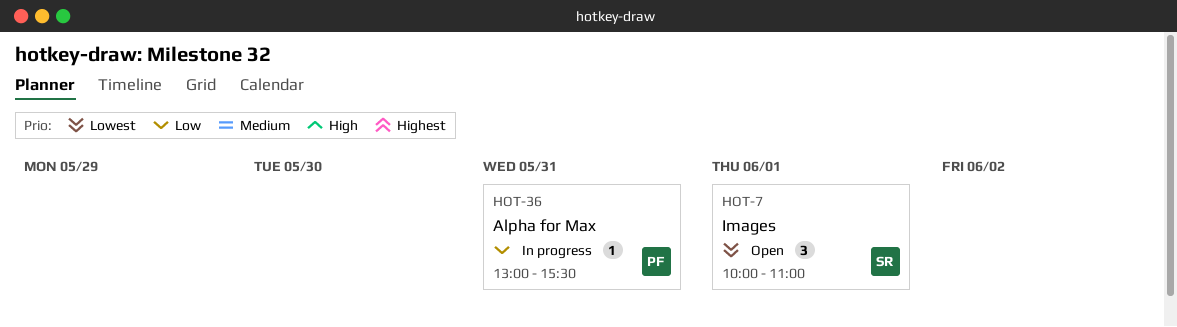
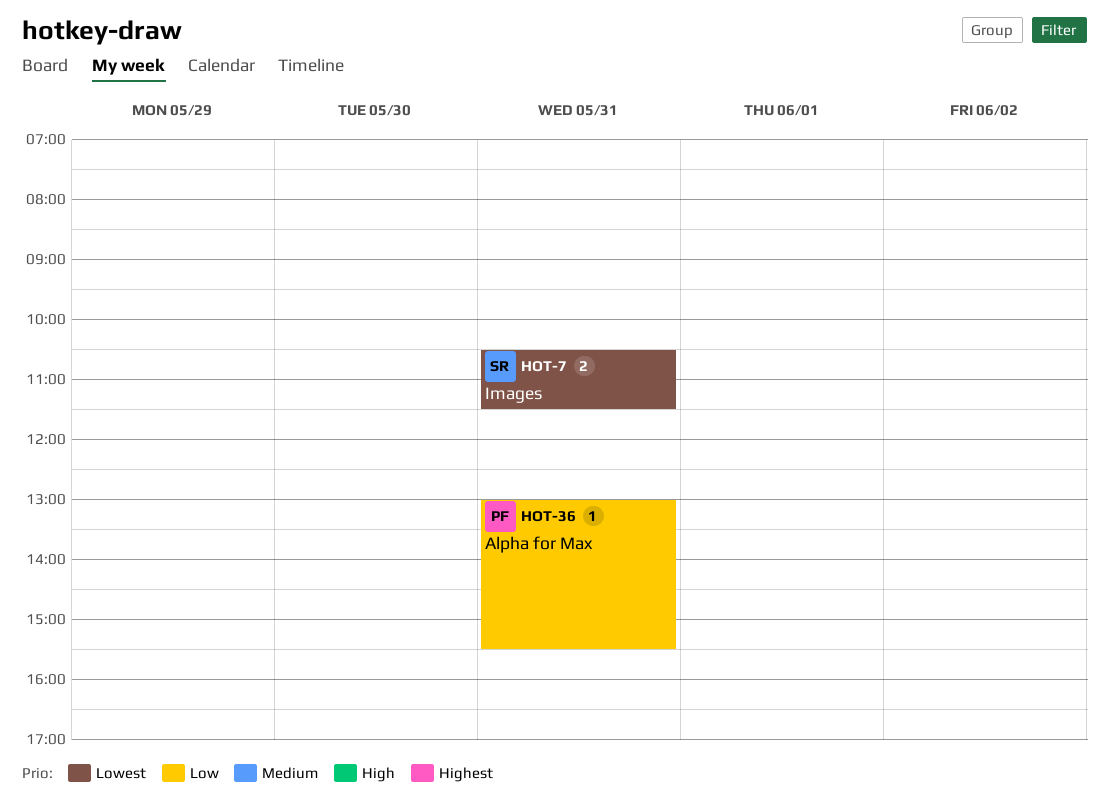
HOT-7, estimate: 3 -> 2
HOT-7, day: Jun 1 -> May 31
HOT-7, begins: 10:00 -> 10:30
HOT-7, ends: 11:00 -> 11:30

